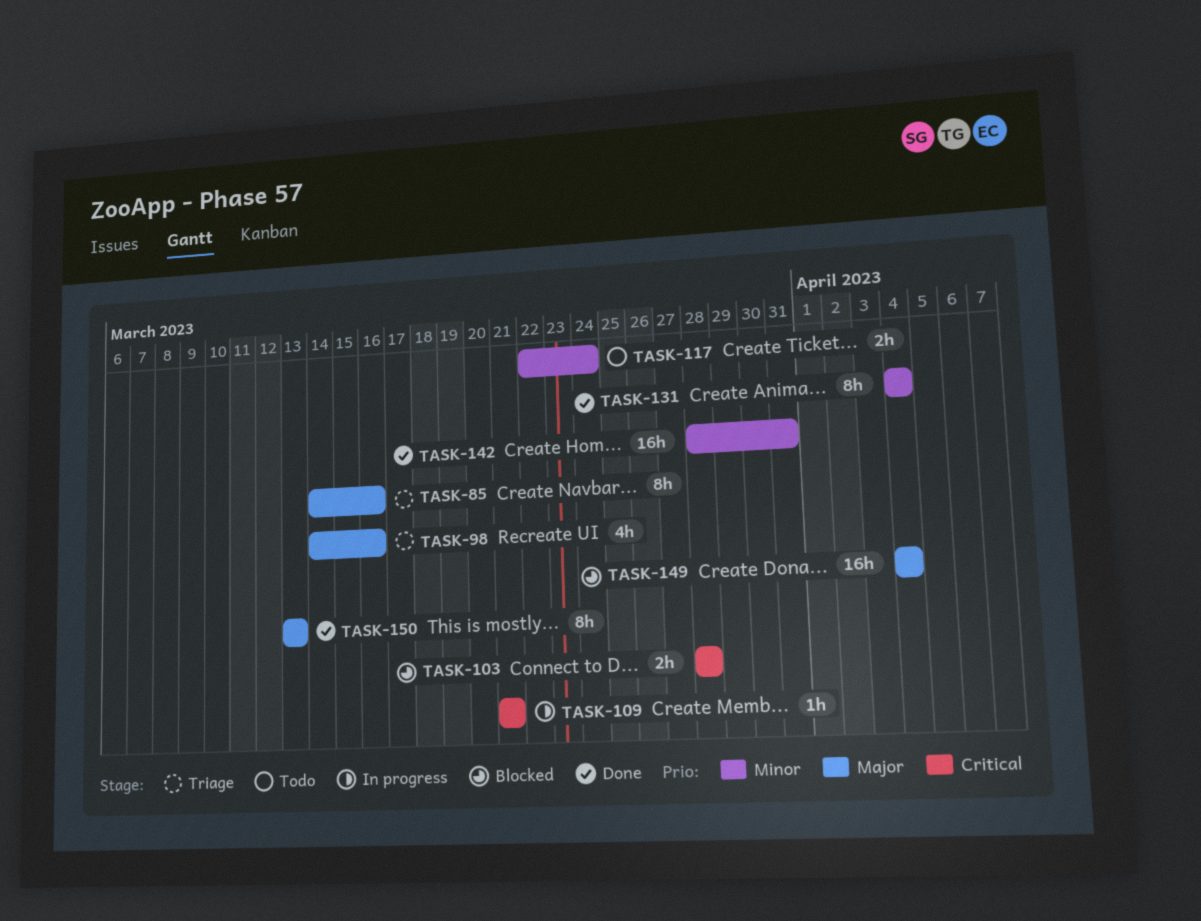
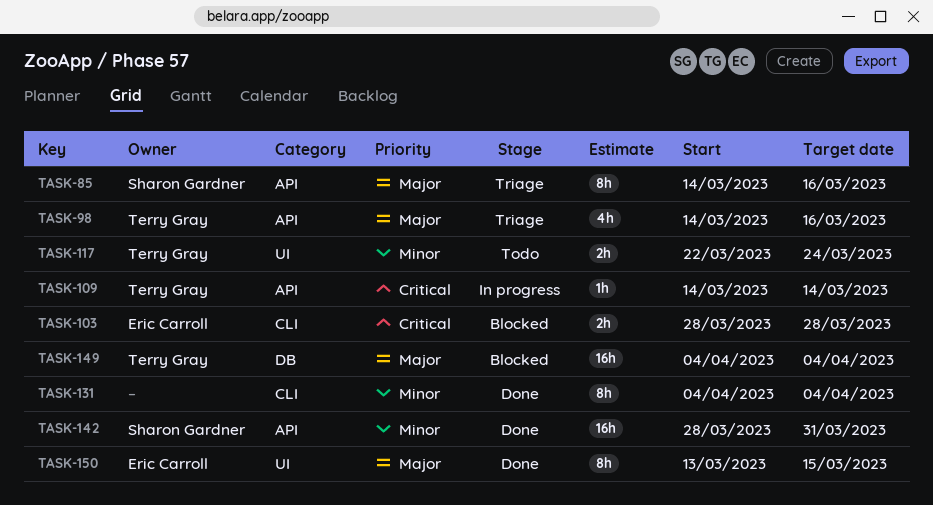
TASK-109, start: Mar 21 -> Mar 14
TASK-109, due: Mar 21 -> Mar 14
TASK-150, due: Mar 13 -> Mar 15

